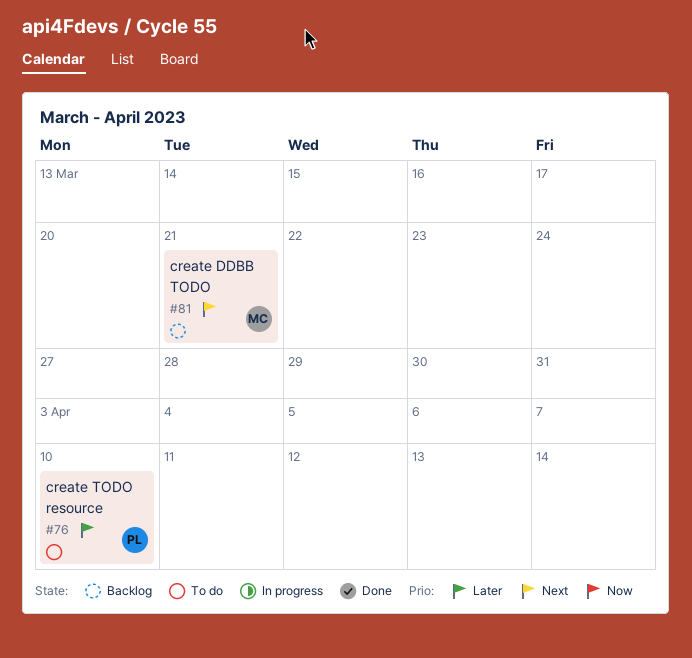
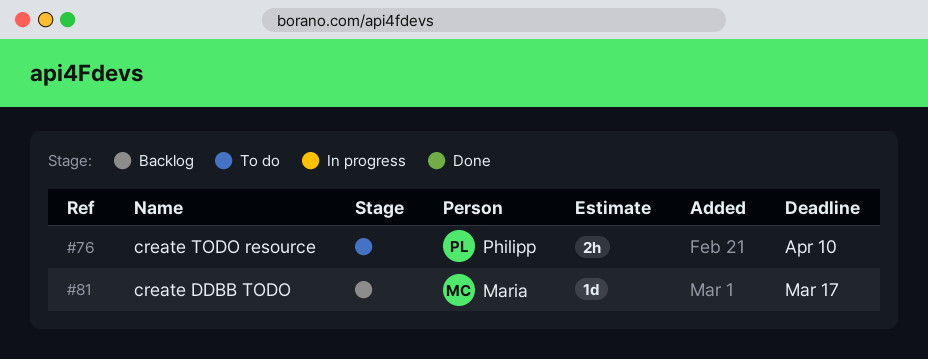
#81, due: Mar 21 -> Mar 17

